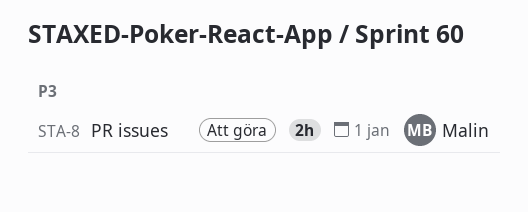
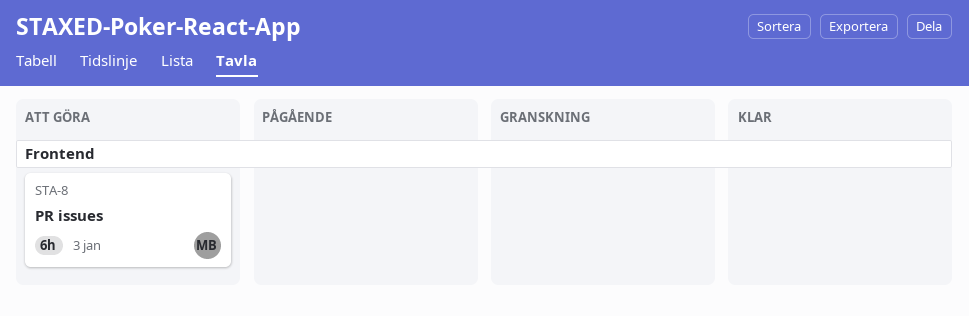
STA-8, estimate: 2h -> 6h
STA-8, due: Jan 1 -> Jan 3

